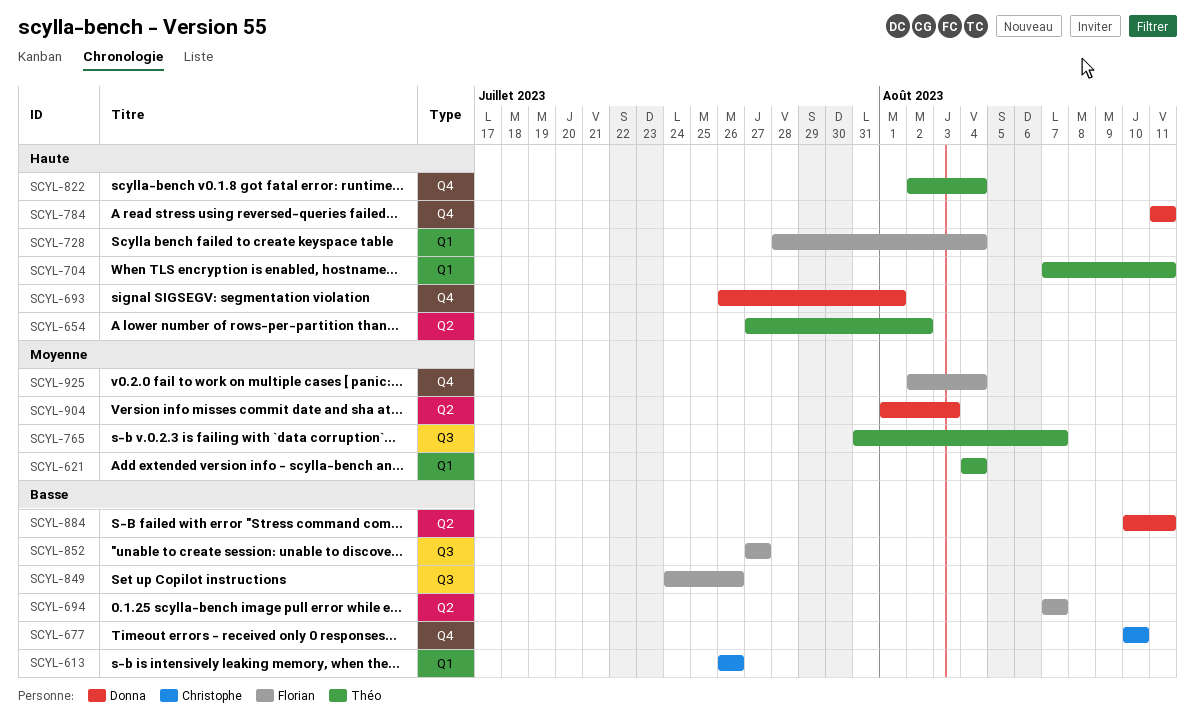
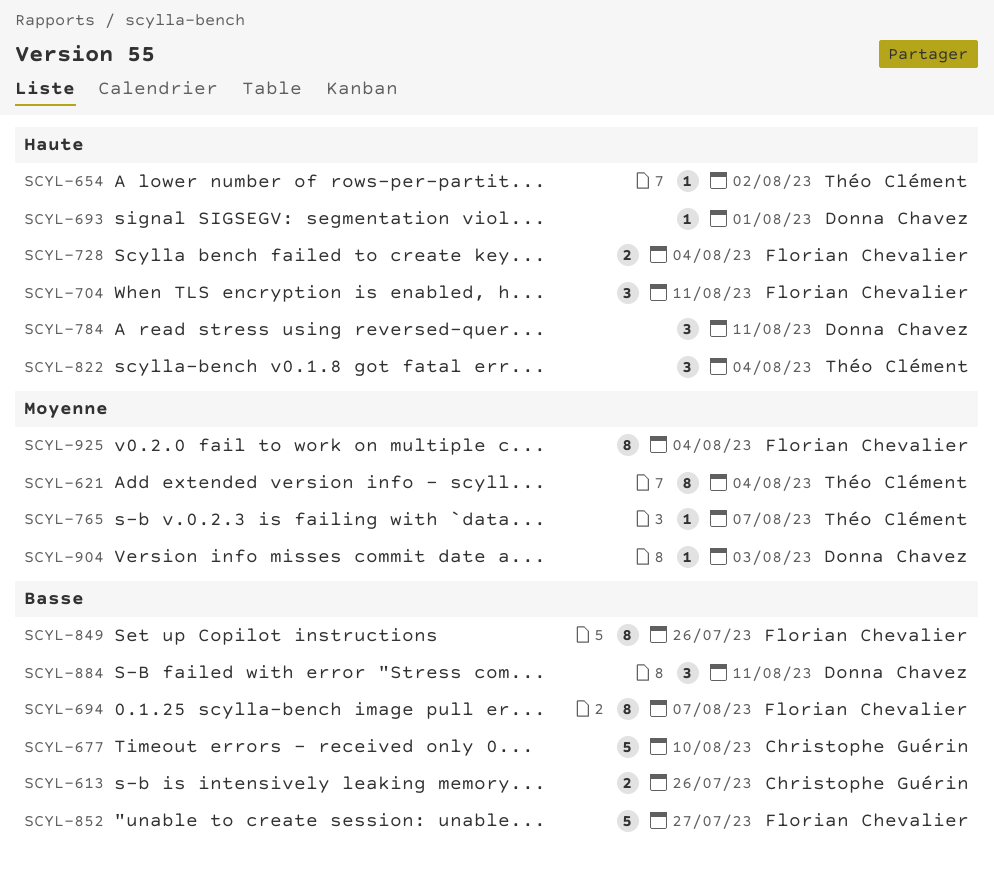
SCYL-704, owner: Théo Clément -> Florian Chevalier

